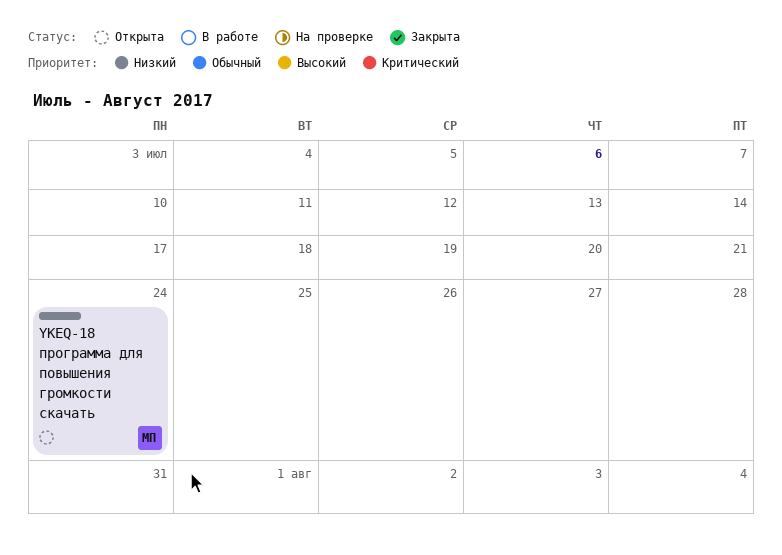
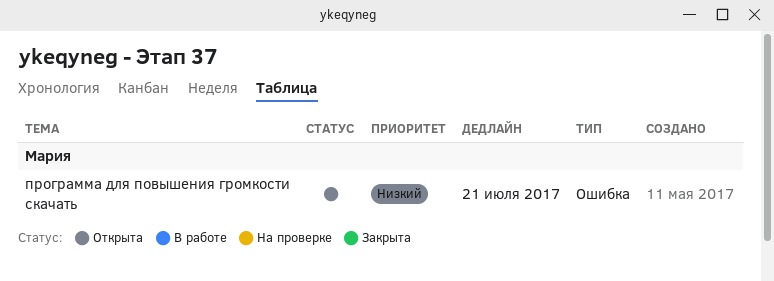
программа для повышения громкости скачать, due: Jul 24 -> Jul 21

